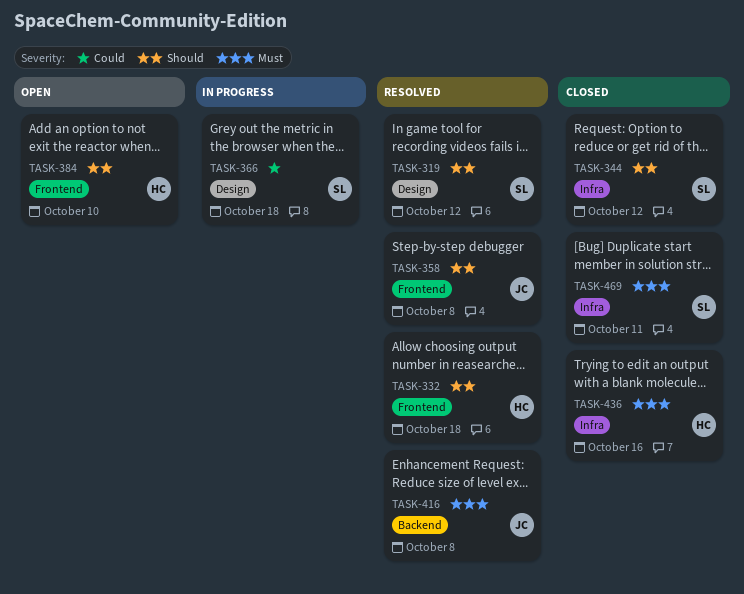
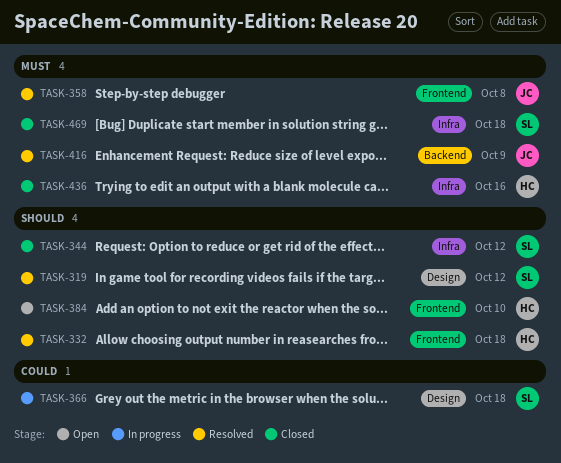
TASK-358, priority: Should -> Must
TASK-416, due: Oct 8 -> Oct 9
TASK-469, due: Oct 11 -> Oct 18

